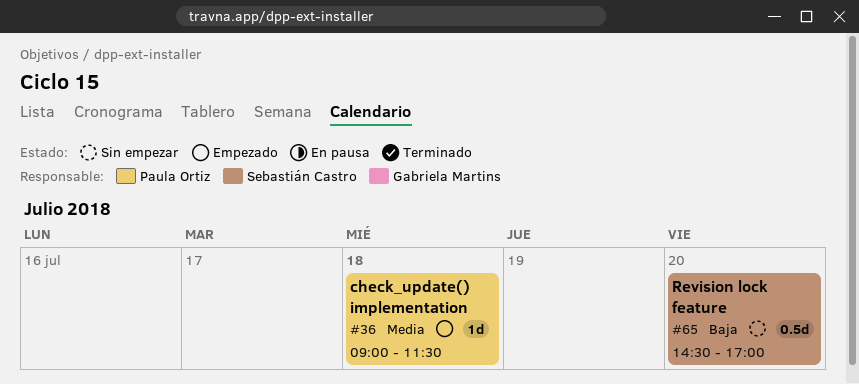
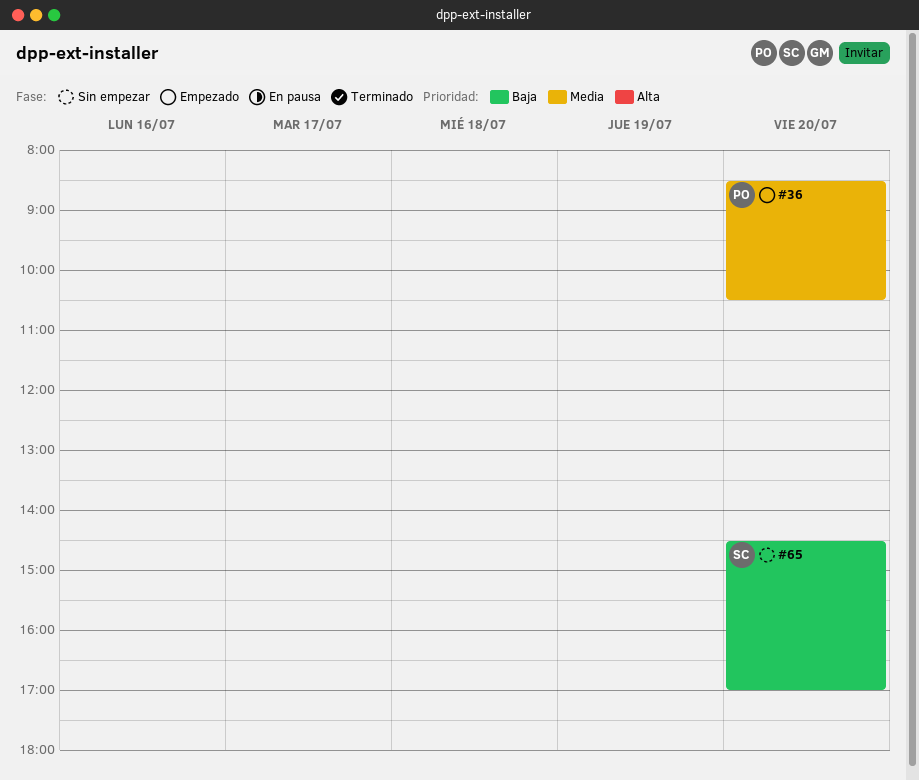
#36, day: Jul 18 -> Jul 20
#36, begins: 09:00 -> 08:30
#36, ends: 11:30 -> 10:30

